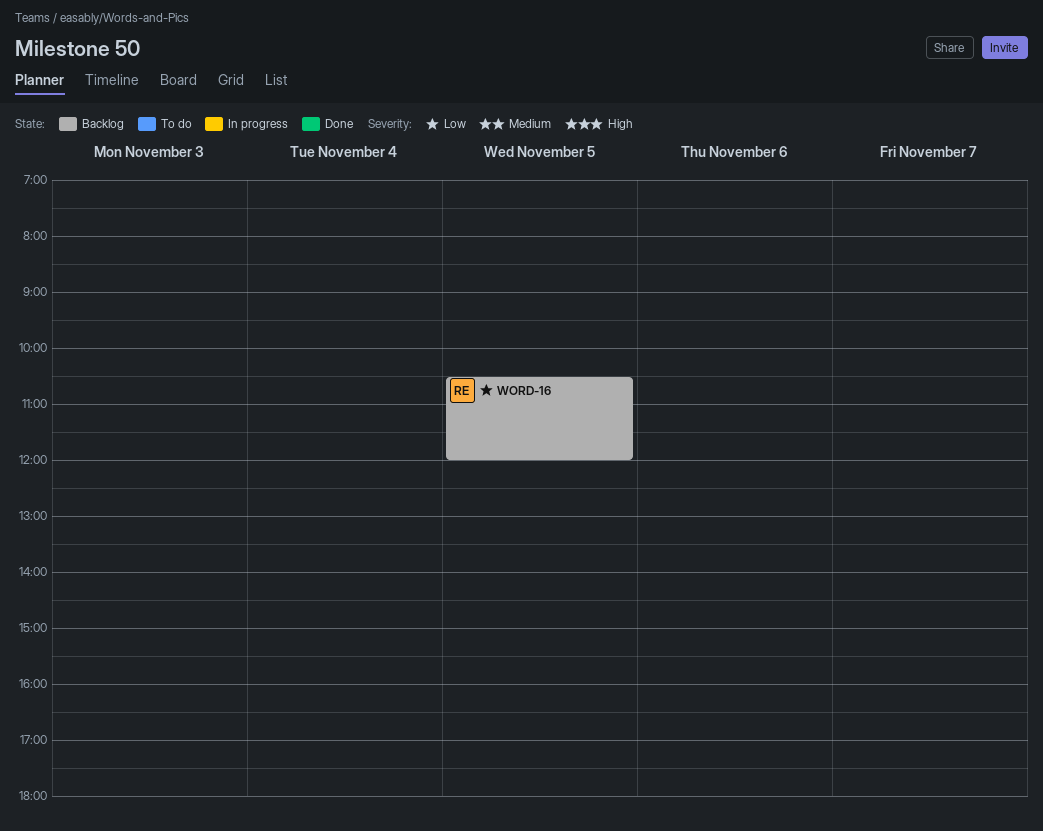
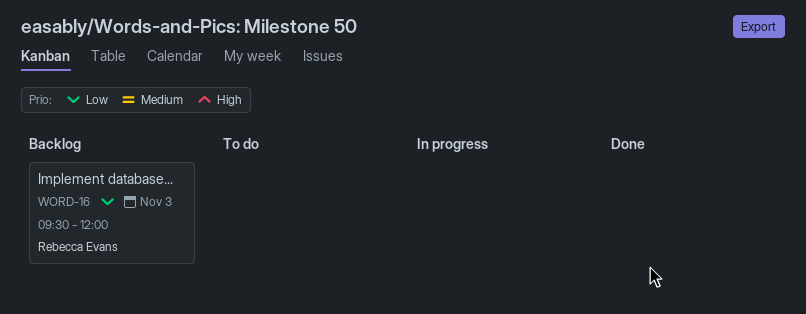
WORD-16, day: Nov 5 -> Nov 3
WORD-16, begins: 10:30 -> 09:30

